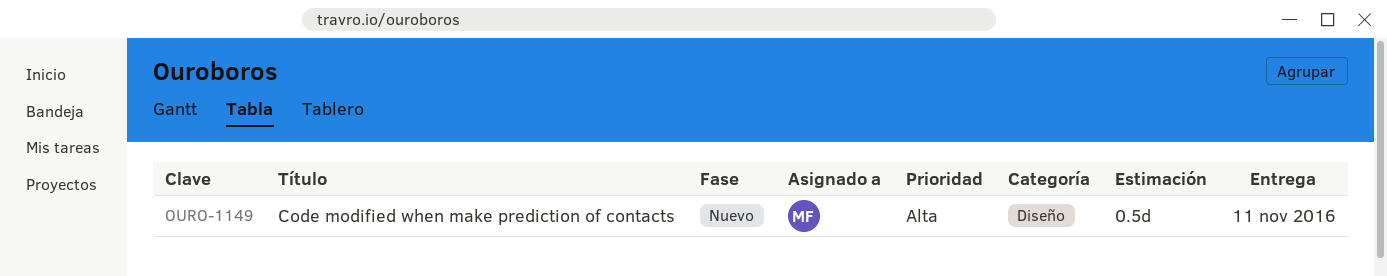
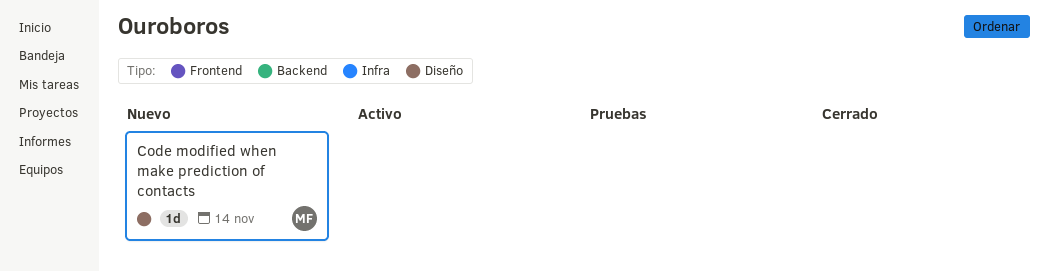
Code modified when make prediction of contacts, estimate: 0.5d -> 1d
Code modified when make prediction of contacts, due: Nov 11 -> Nov 14

